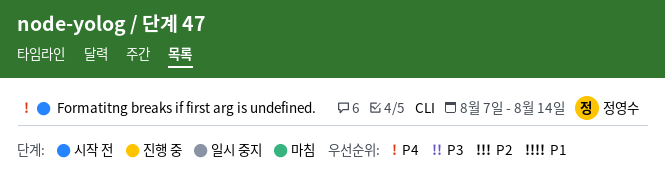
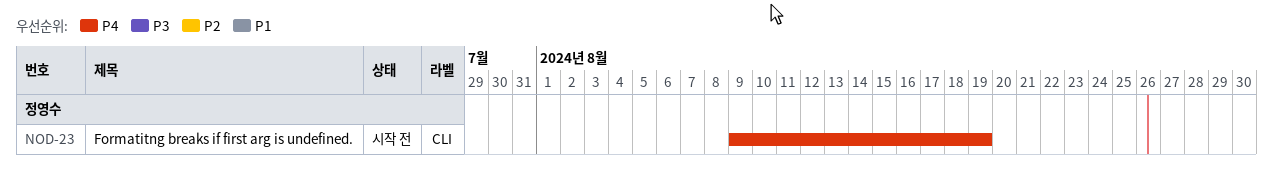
Formatitng breaks if first arg is undefined., start: Aug 7 -> Aug 9
Formatitng breaks if first arg is undefined., due: Aug 14 -> Aug 19

